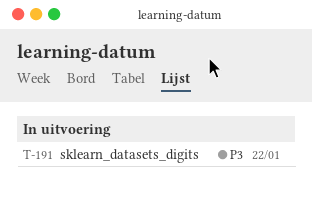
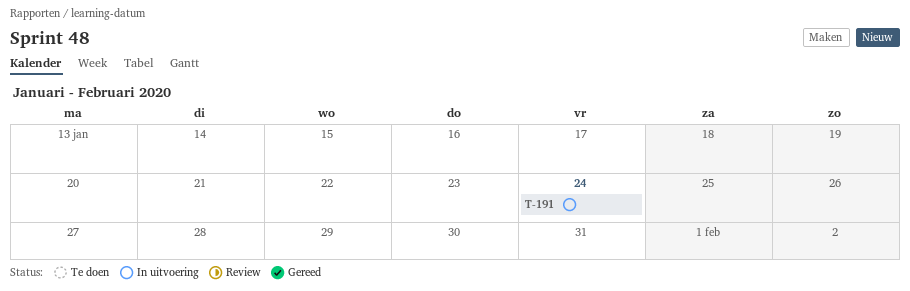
T-191, due: Jan 22 -> Jan 24

